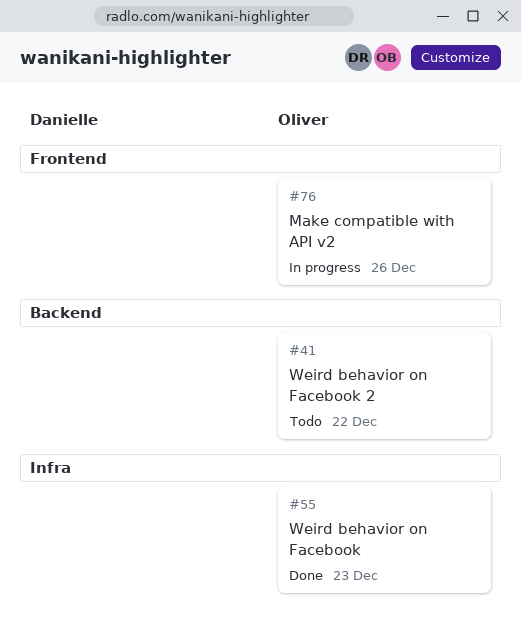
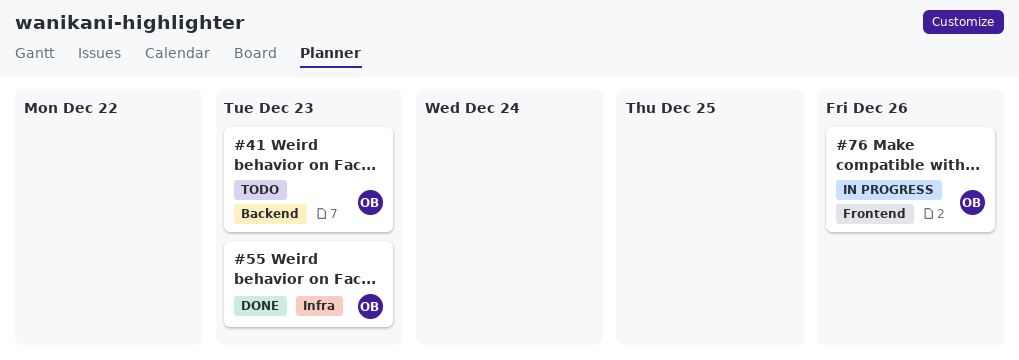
#41, due: Dec 22 -> Dec 23

